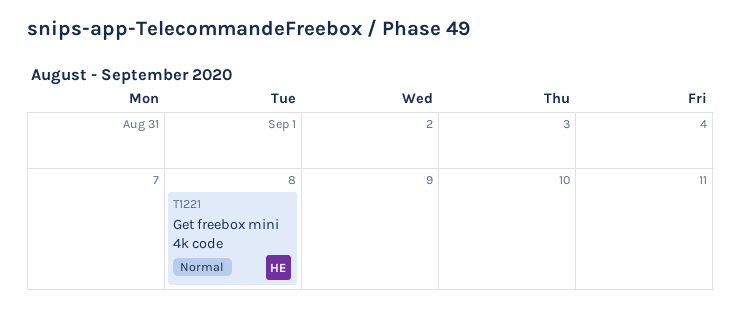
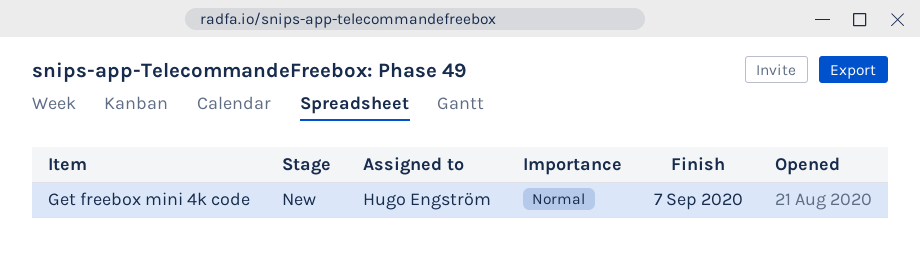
Get freebox mini 4k code, due: Sep 8 -> Sep 7

